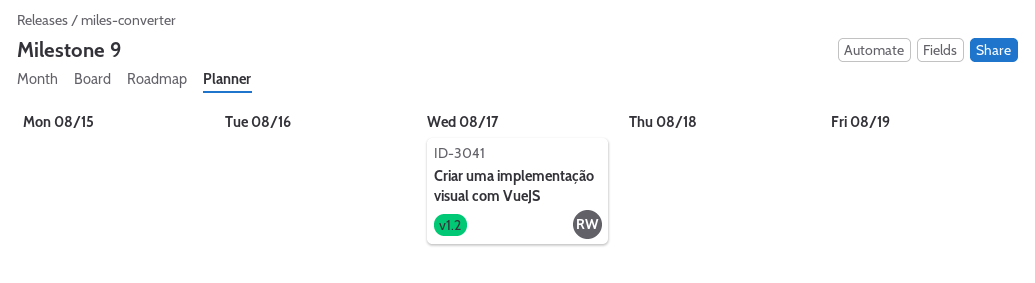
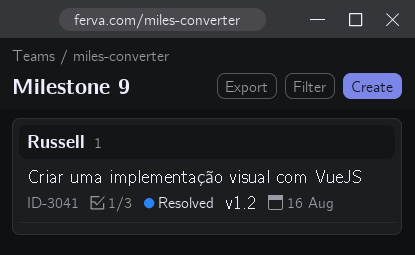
ID-3041, due: Aug 17 -> Aug 16

